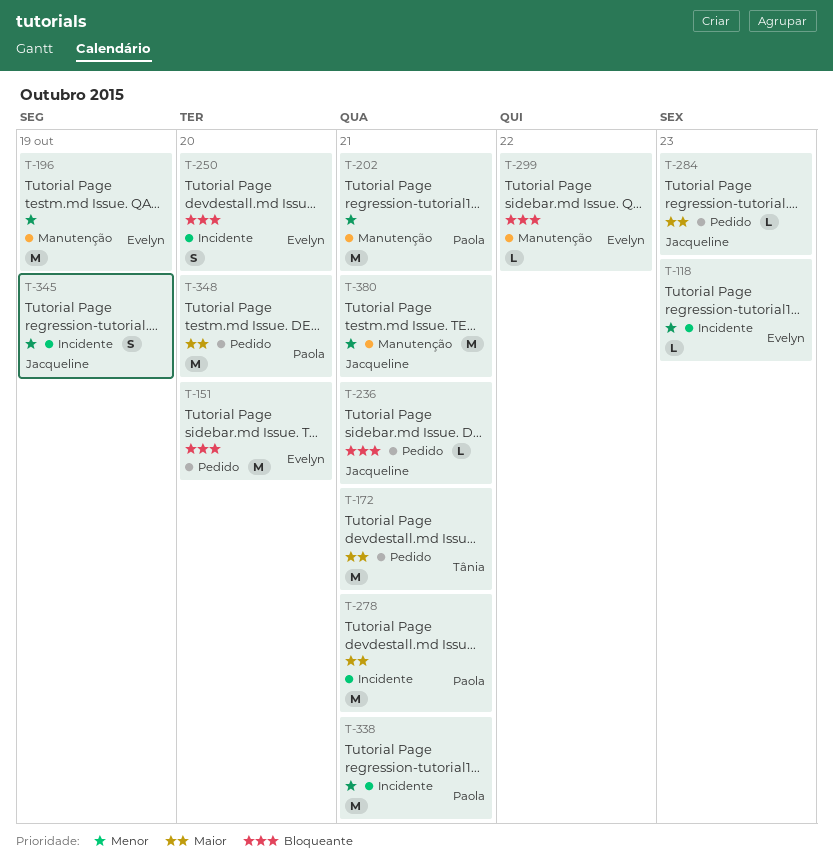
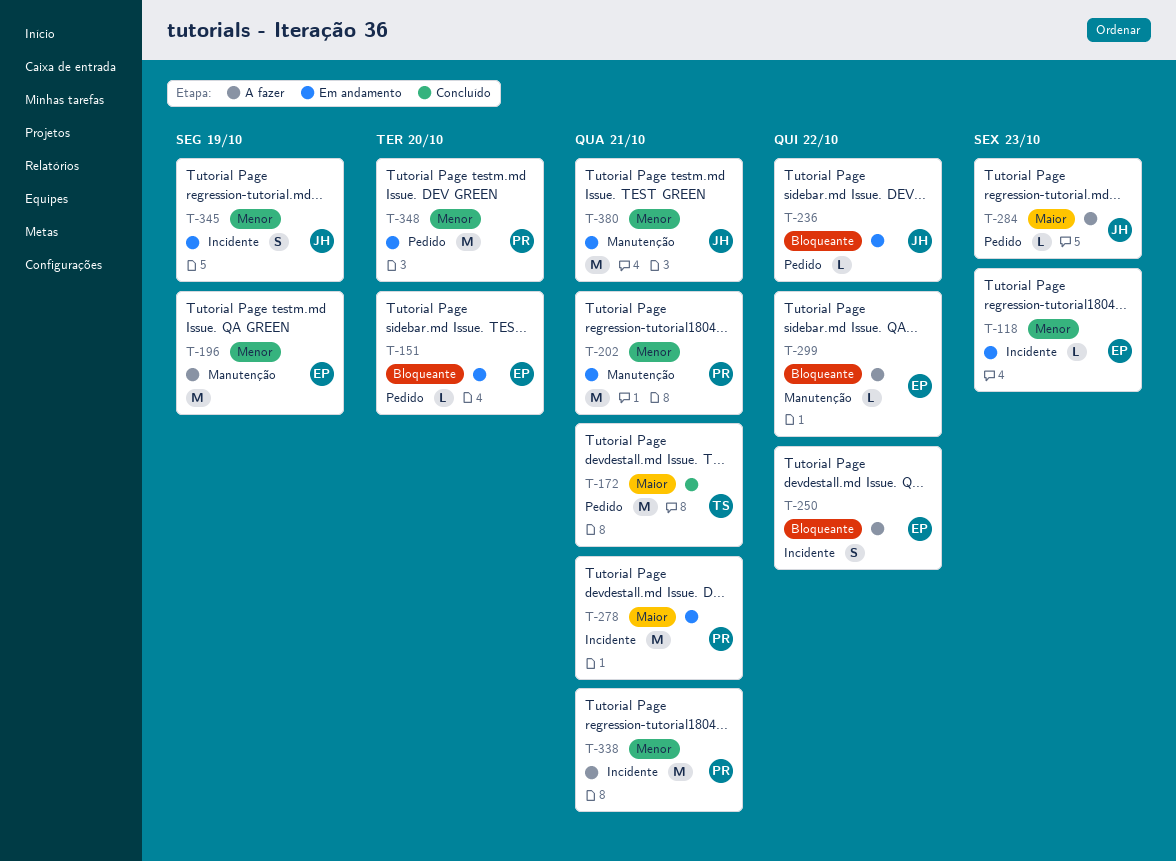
T-151, estimate: M -> L
T-236, due: Oct 21 -> Oct 22
T-250, due: Oct 20 -> Oct 22
T-348, priority: Maior -> Menor

